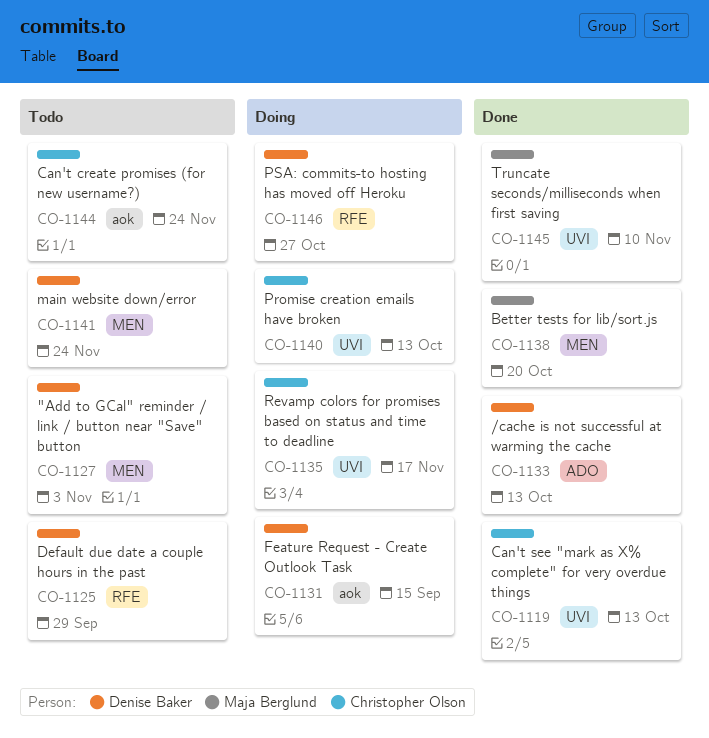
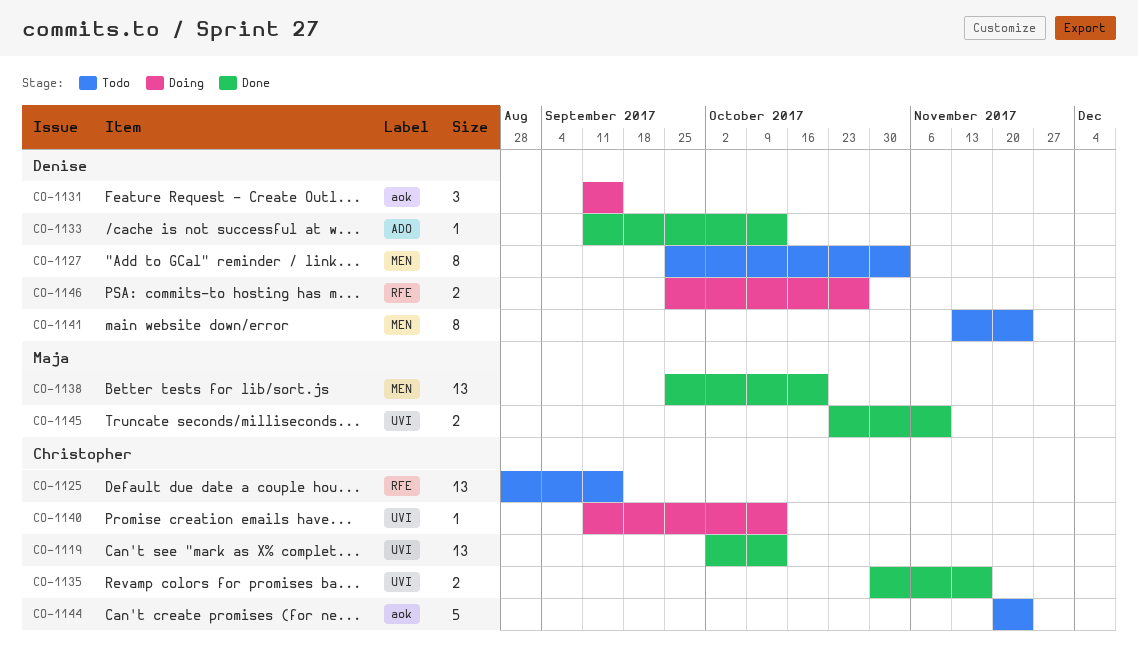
CO-1125, owner: Denise Baker -> Christopher Olson
CO-1125, due: Sep 29 -> Sep 15
CO-1135, status: Doing -> Done

